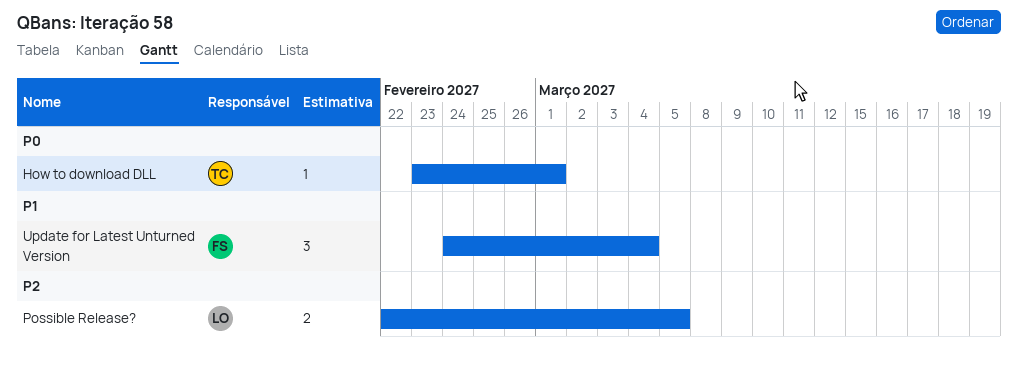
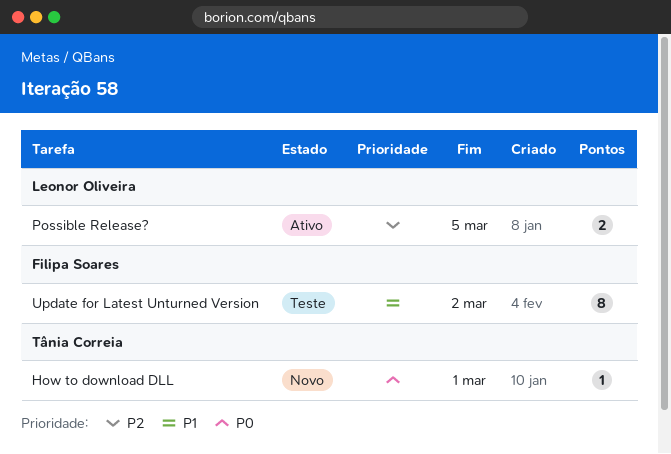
Update for Latest Unturned Version, estimate: 3 -> 8
Update for Latest Unturned Version, due: Mar 4 -> Mar 2

